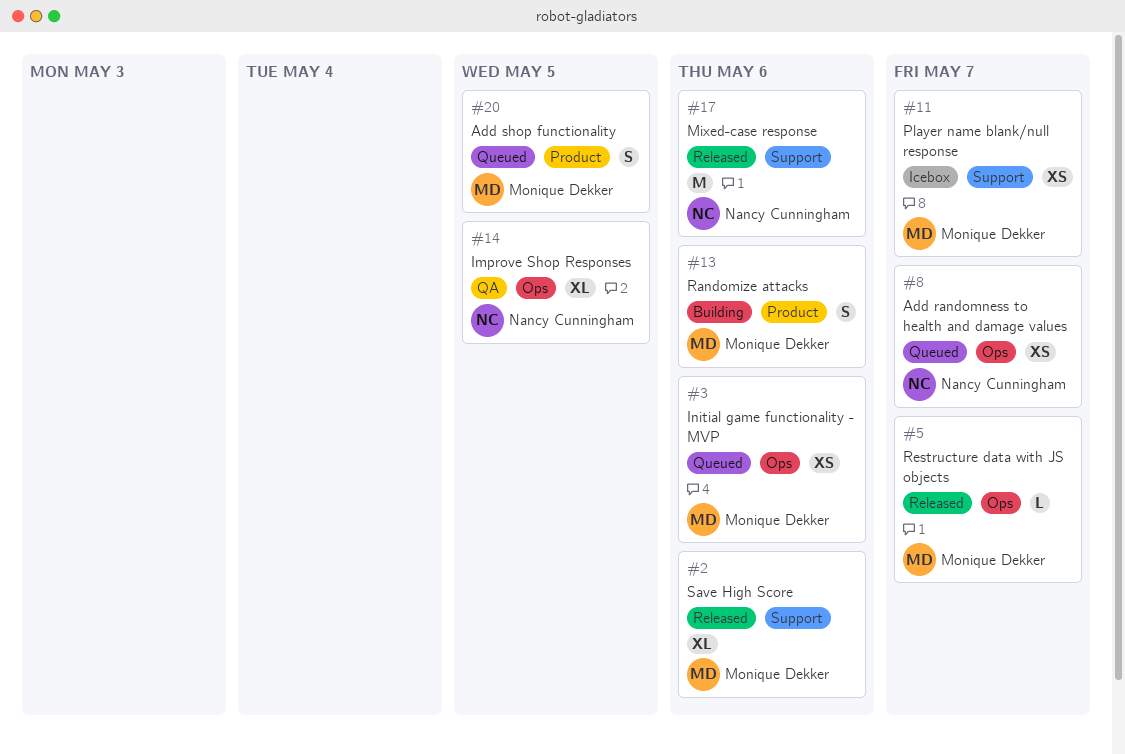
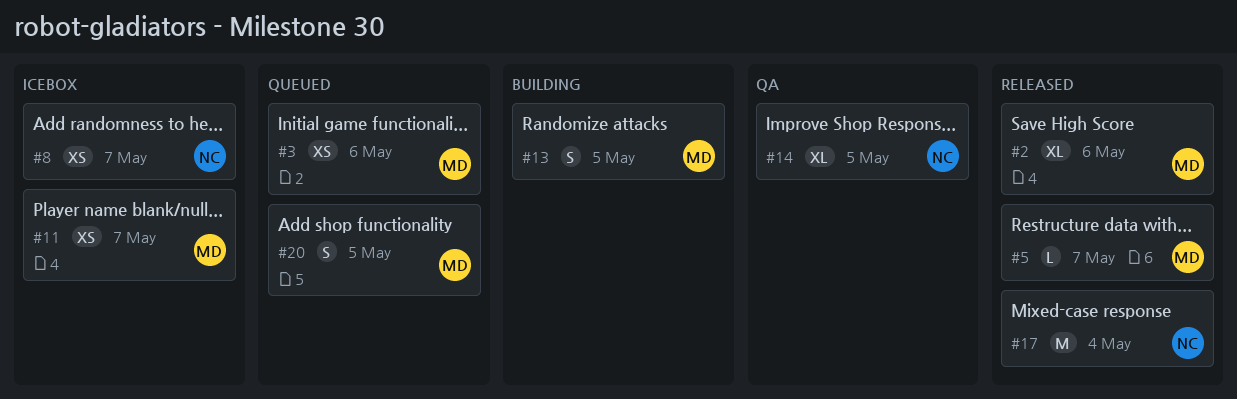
#8, status: Queued -> Icebox
#13, due: May 6 -> May 5
#17, due: May 6 -> May 4

